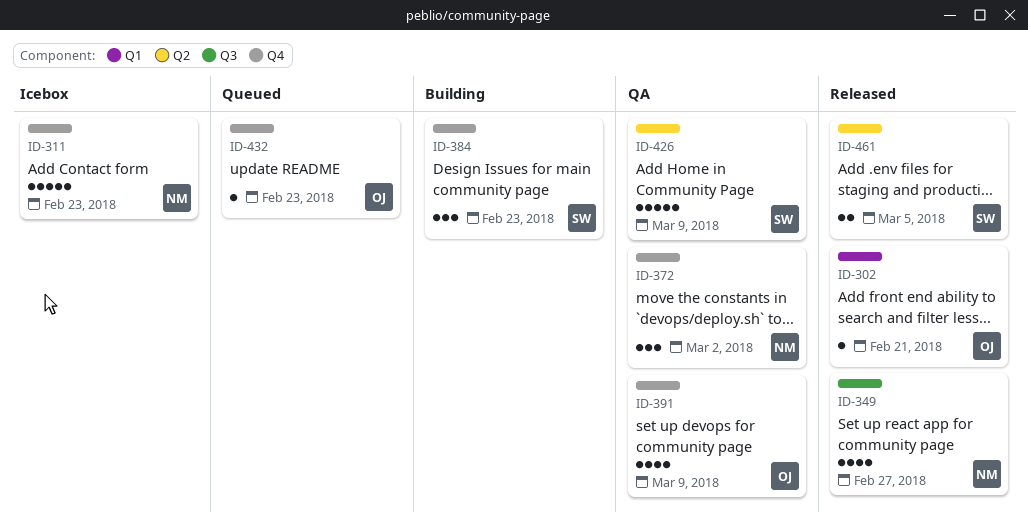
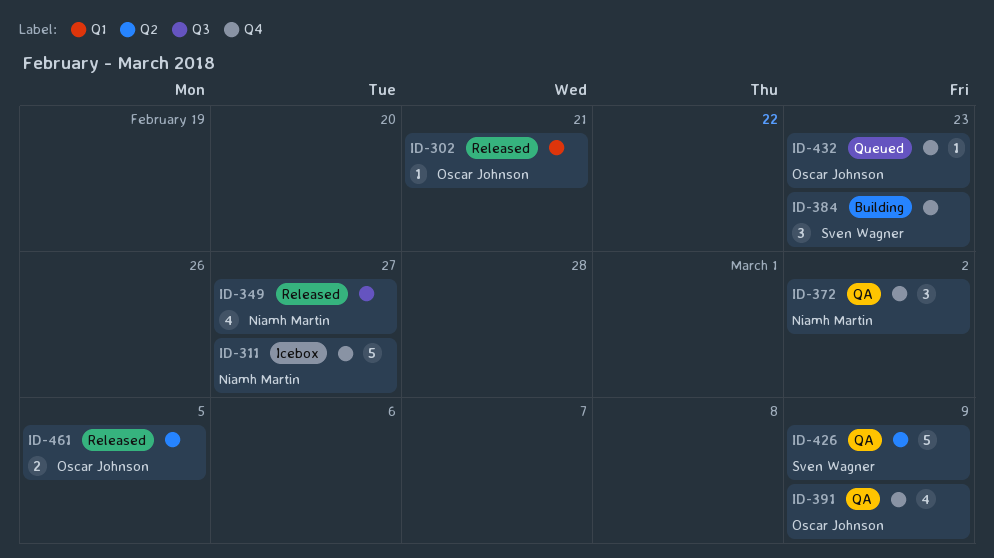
ID-311, due: Feb 23 -> Feb 27
ID-461, owner: Sven Wagner -> Oscar Johnson

